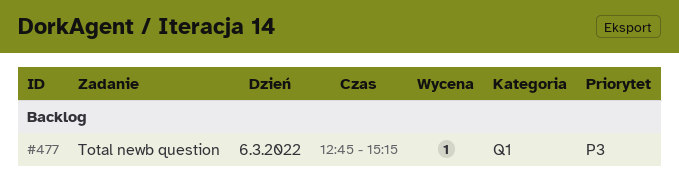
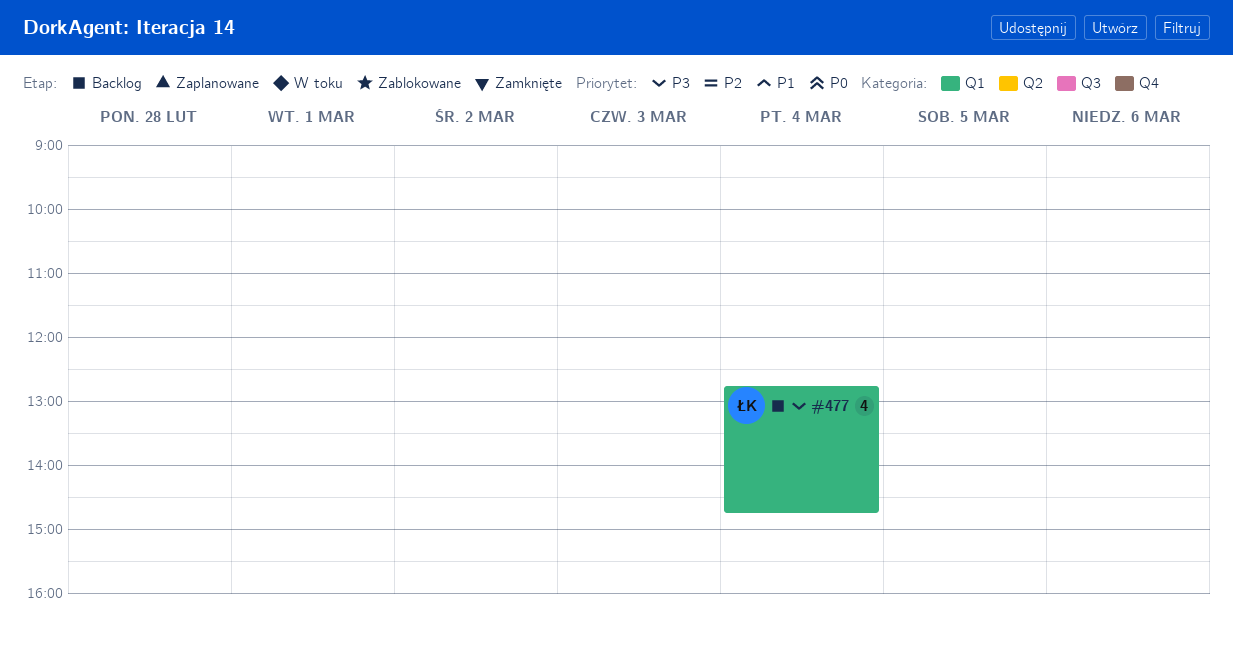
#477, estimate: 1 -> 4
#477, day: Mar 6 -> Mar 4
#477, ends: 15:15 -> 14:45

